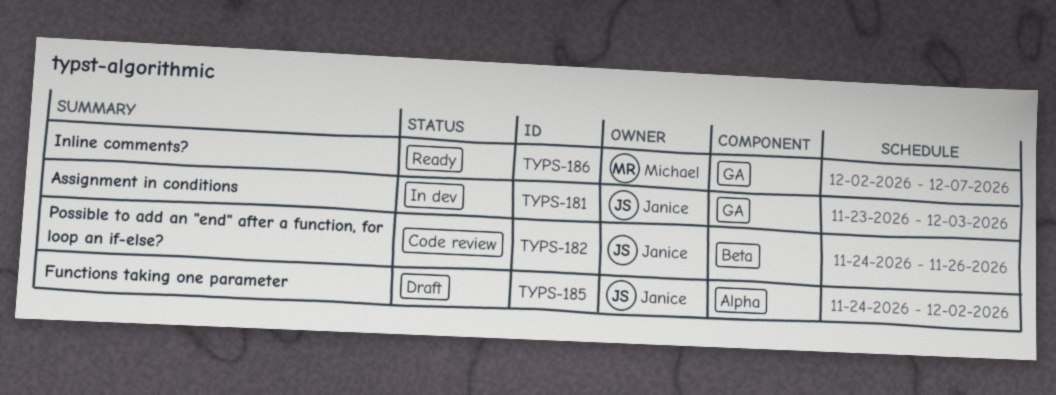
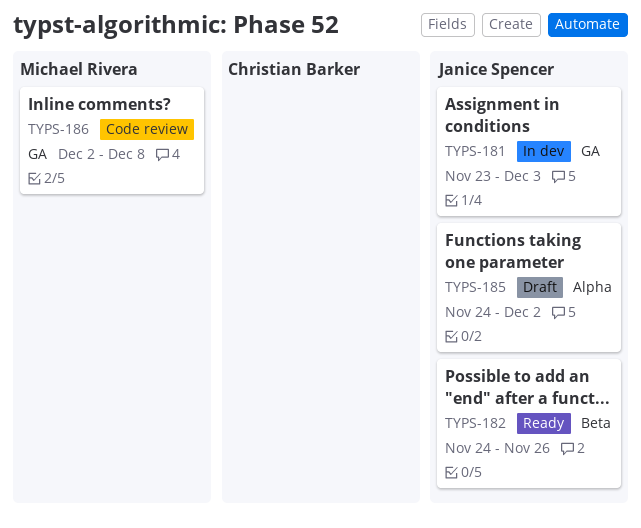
TYPS-182, status: Code review -> Ready
TYPS-186, status: Ready -> Code review
TYPS-186, due: Dec 7 -> Dec 8

